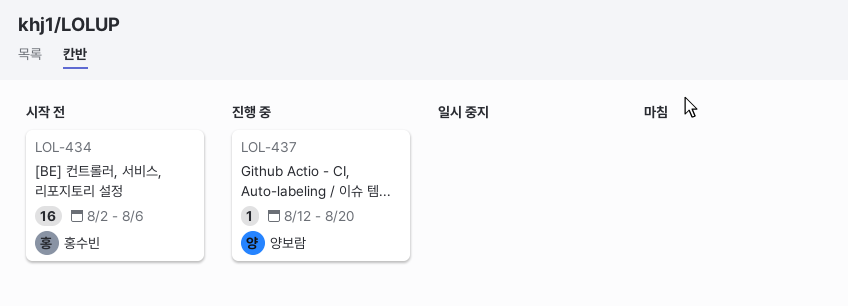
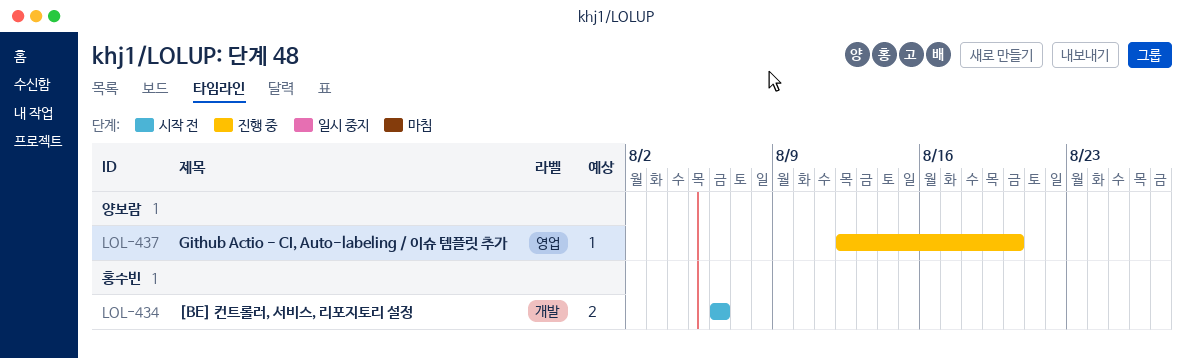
LOL-434, estimate: 16 -> 2
LOL-434, start: Aug 2 -> Aug 6

